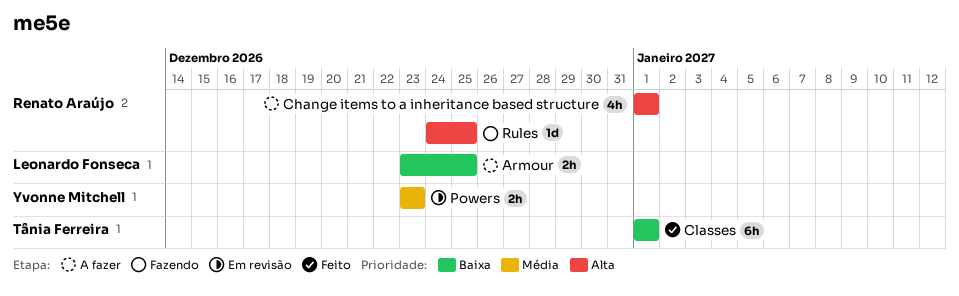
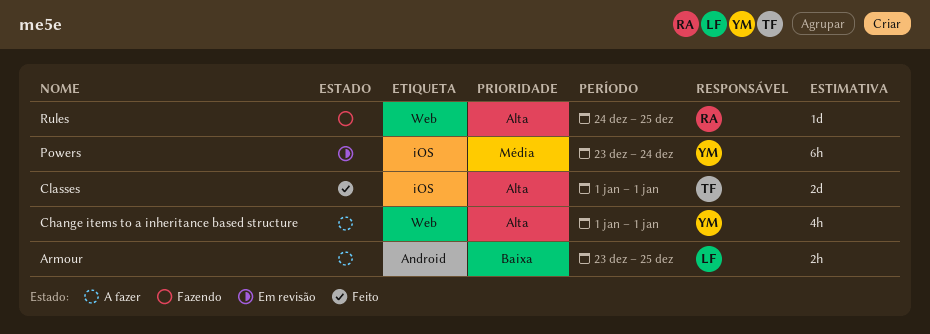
Change items to a inheritance based structure, owner: Renato Araújo -> Yvonne Mitchell
Classes, priority: Baixa -> Alta
Classes, estimate: 6h -> 2d
Powers, estimate: 2h -> 6h
Powers, due: Dec 23 -> Dec 24

